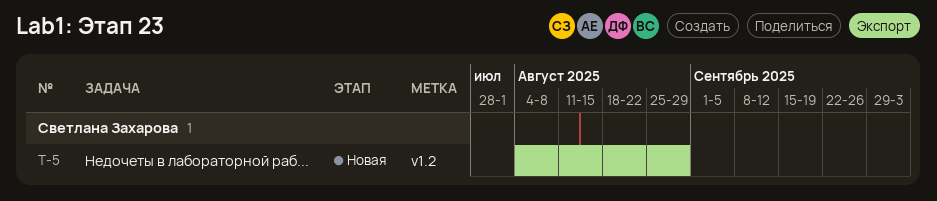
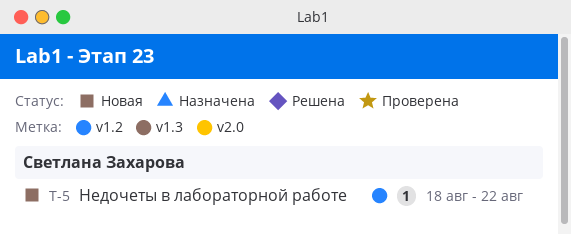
T-5, start: Aug 4 -> Aug 18
T-5, due: Aug 29 -> Aug 22

